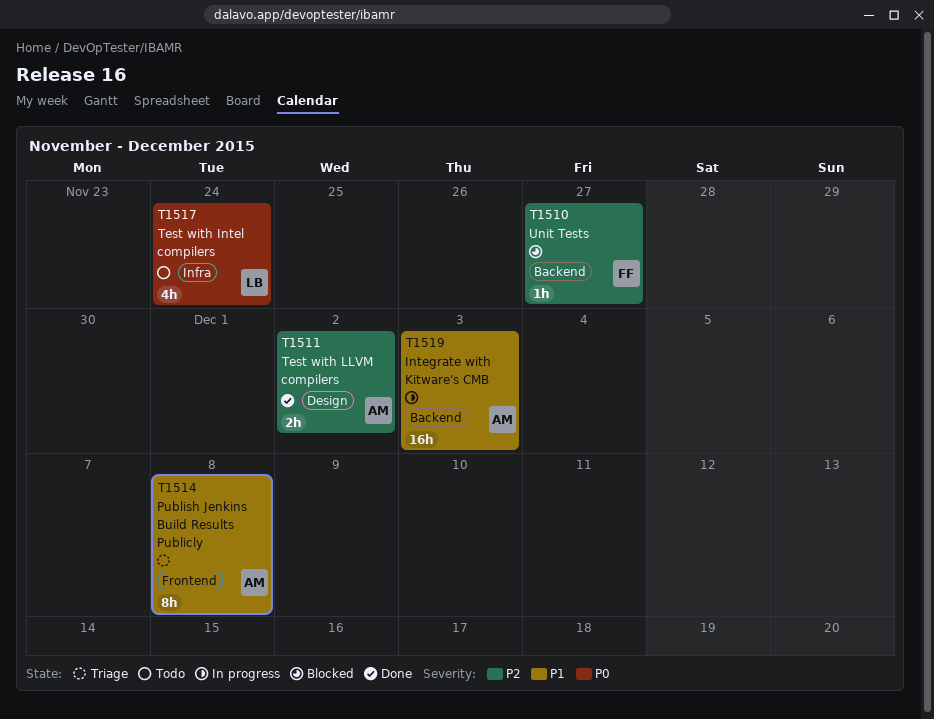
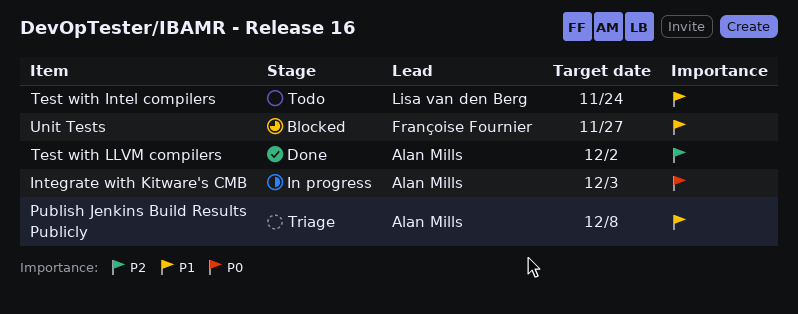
Integrate with Kitware's CMB, priority: P1 -> P0
Test with Intel compilers, priority: P0 -> P1
Unit Tests, priority: P2 -> P1

